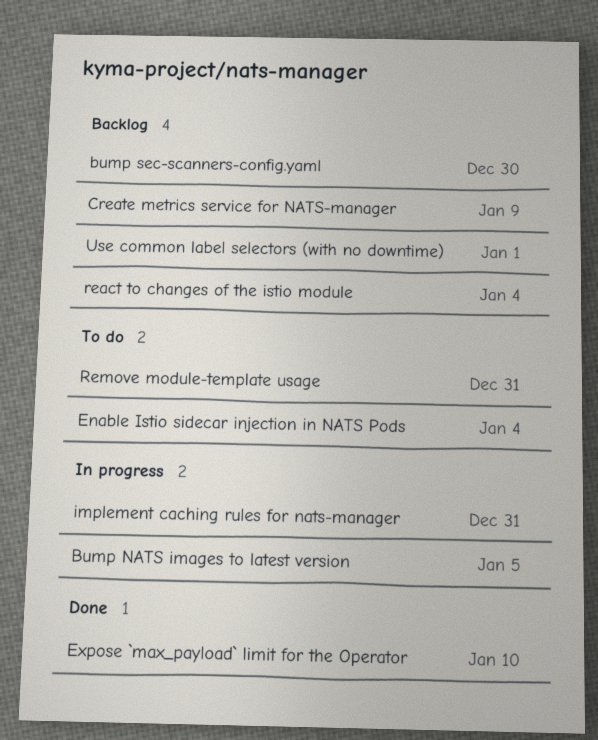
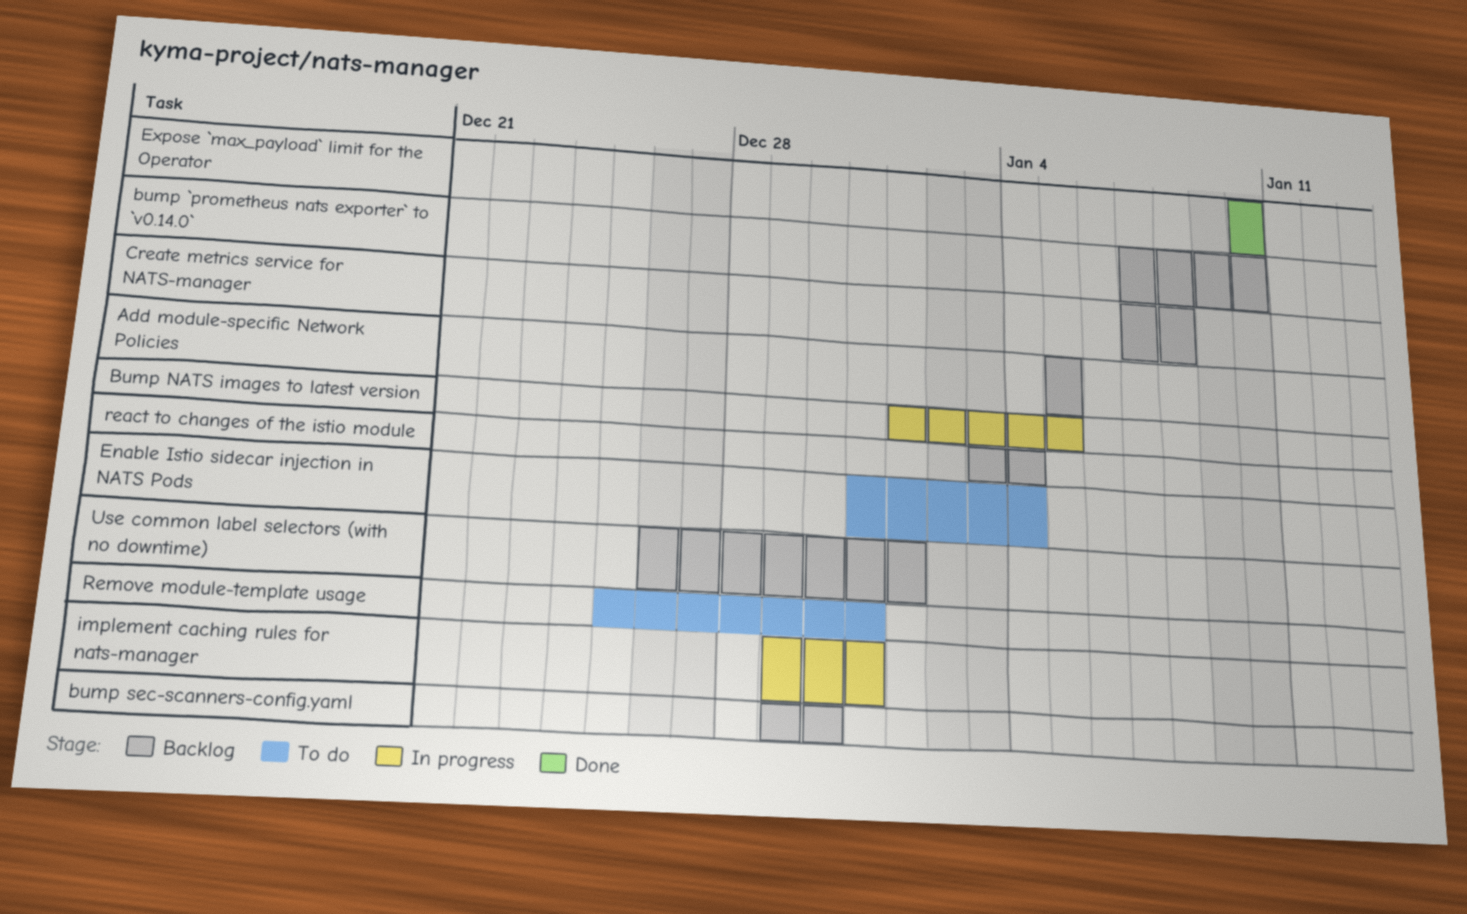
Add module-specific Network Policies: none -> present
bump `prometheus nats exporter` to `v0.14.0`: none -> present
Create metrics service for NATS-manager, due: Jan 9 -> Jan 8

